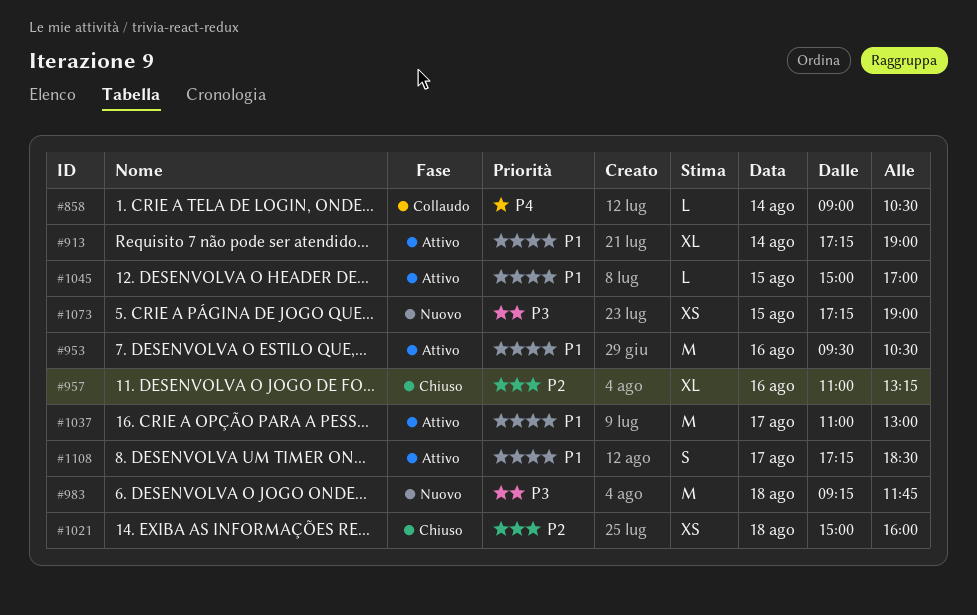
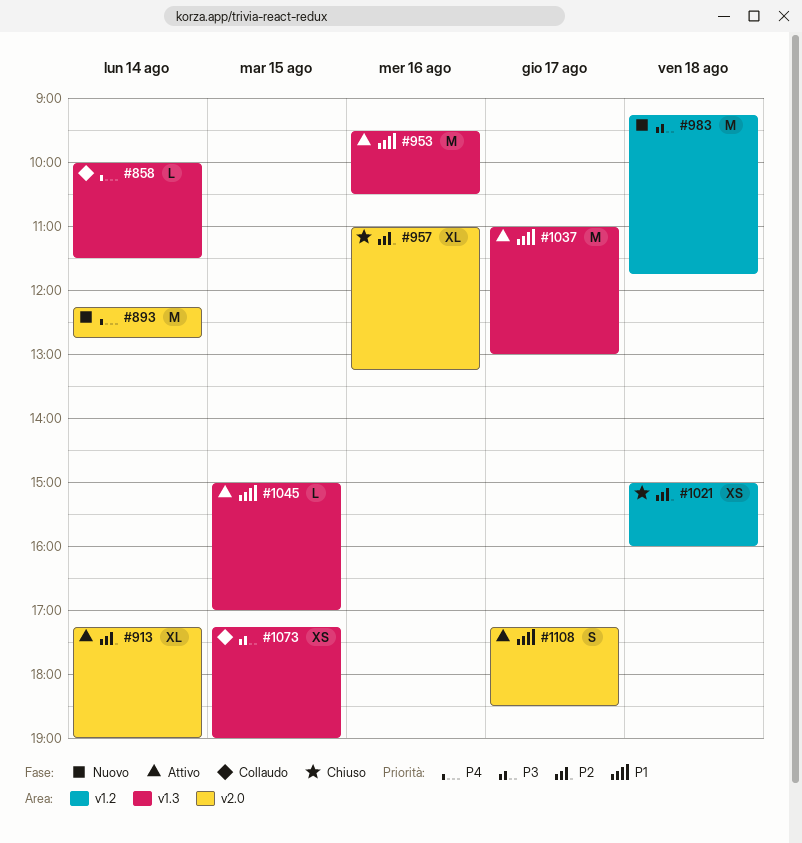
#858, begins: 09:00 -> 10:00
#858, ends: 10:30 -> 11:30
#893: none -> present
#913, priority: P1 -> P2
#1073, status: Nuovo -> Collaudo

